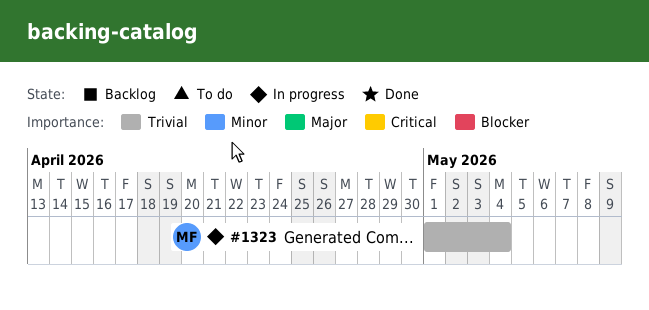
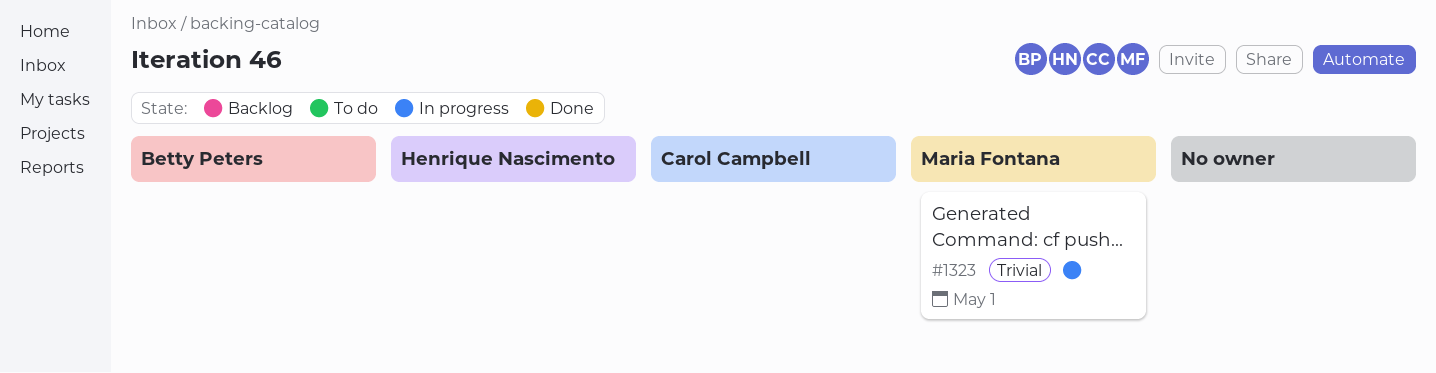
#1323, due: May 4 -> May 1

